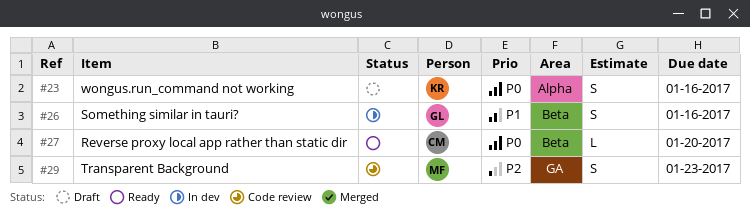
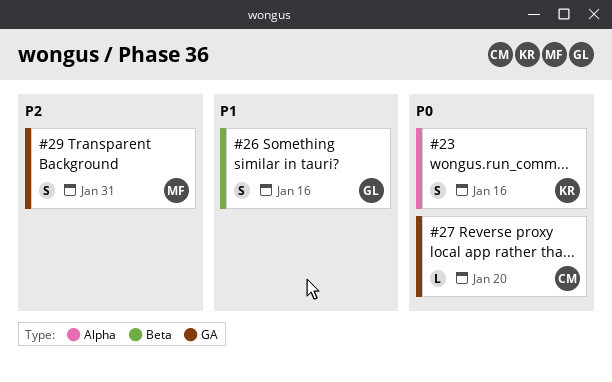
#27, label: Beta -> GA
#29, due: Jan 23 -> Jan 31

